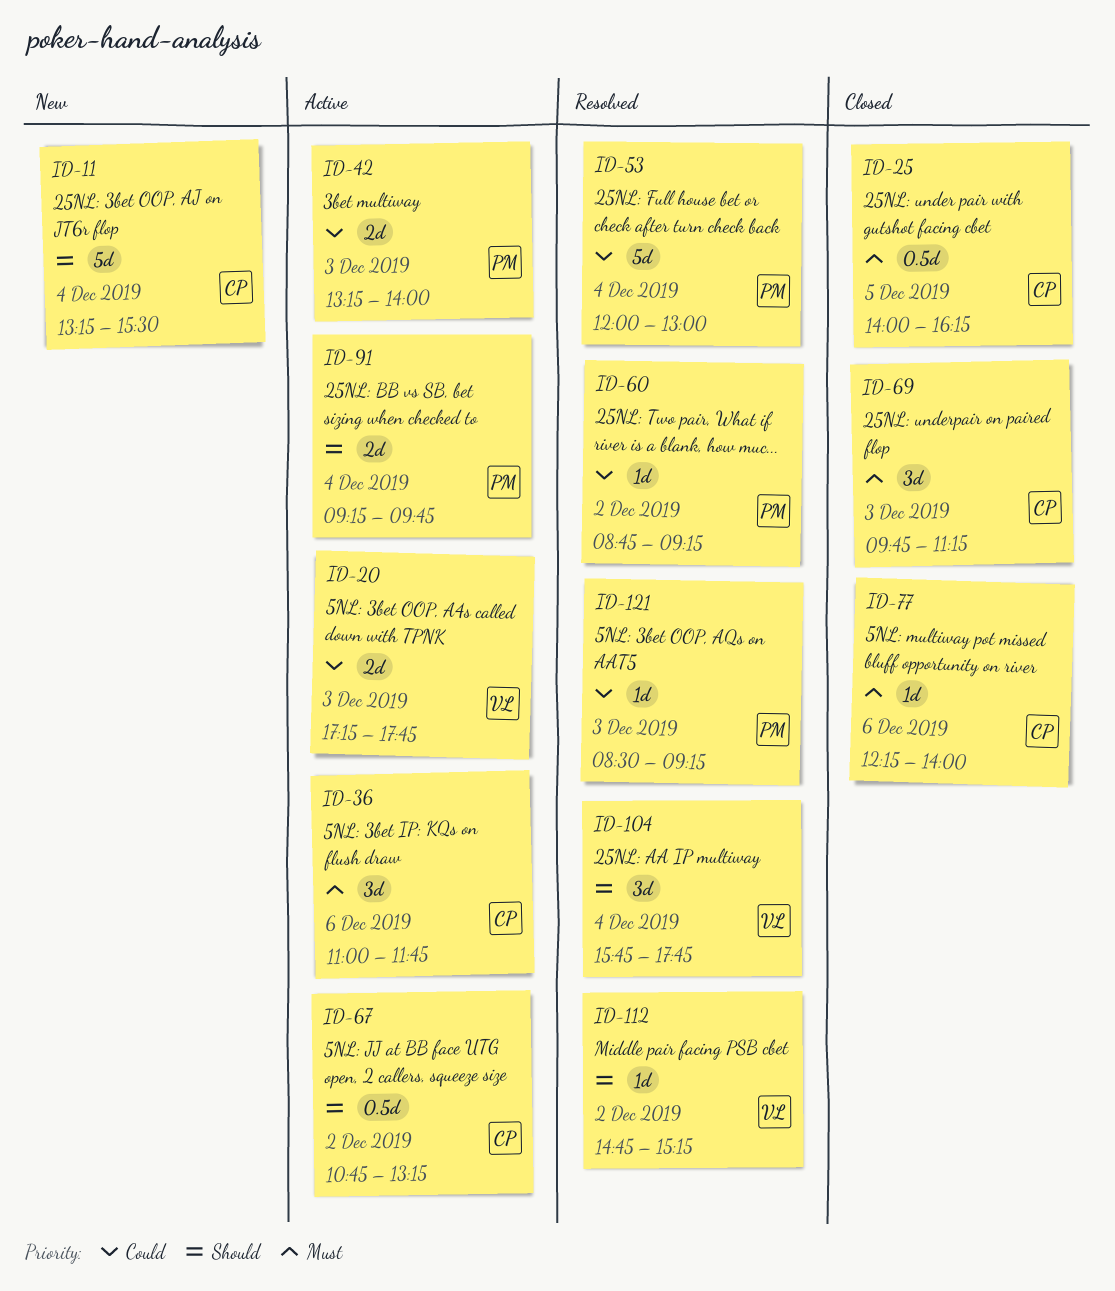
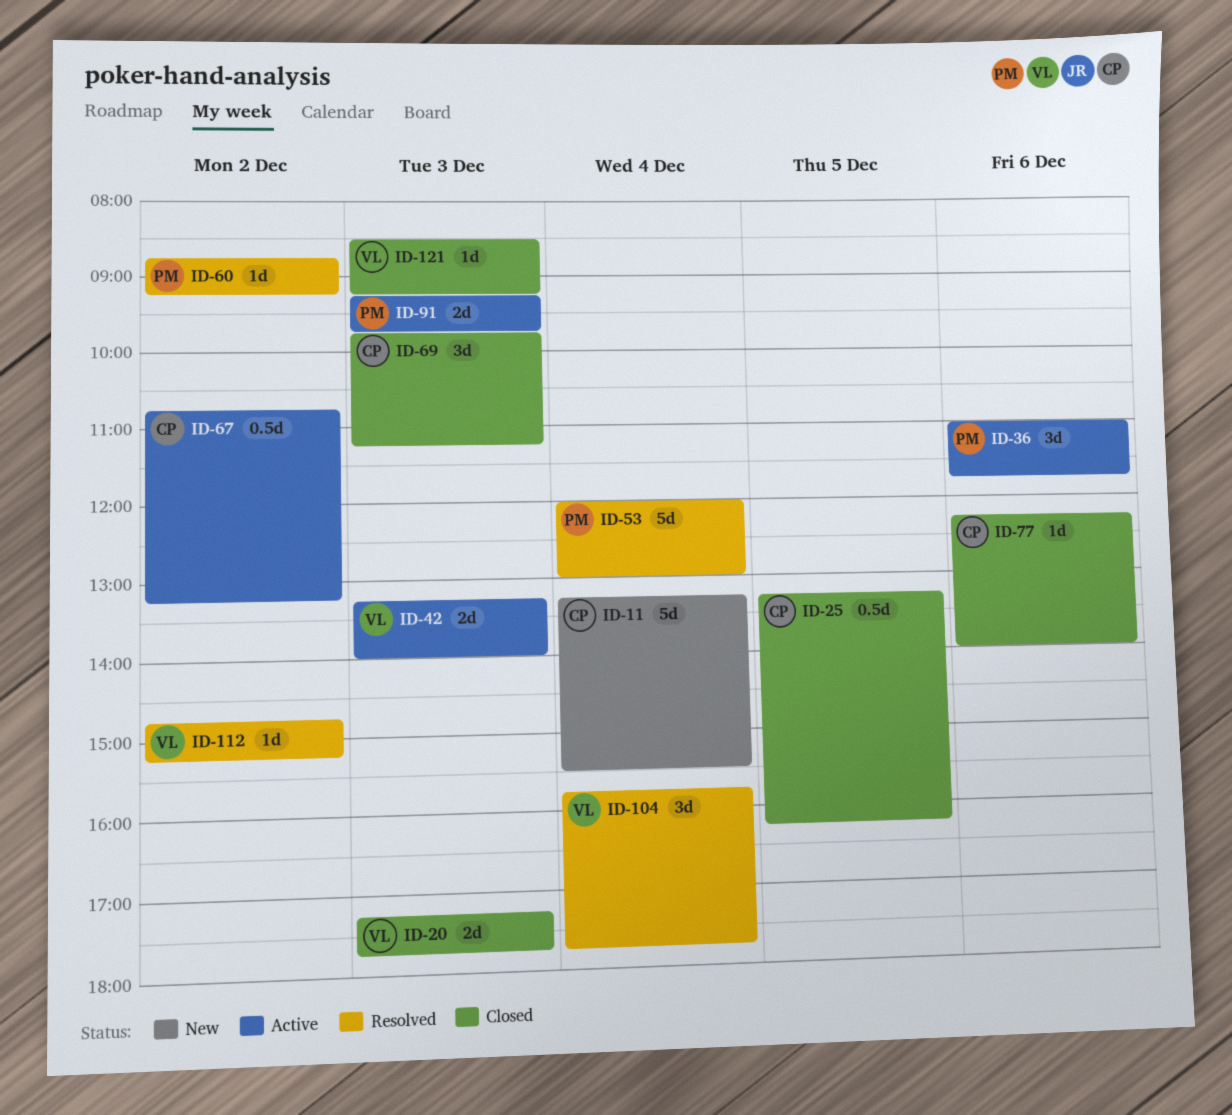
ID-20, status: Active -> Closed
ID-25, begins: 14:00 -> 13:15
ID-36, owner: CP -> PM
ID-42, owner: PM -> VL
ID-91, day: Dec 4 -> Dec 3
ID-121, status: Resolved -> Closed
ID-121, owner: PM -> VL

